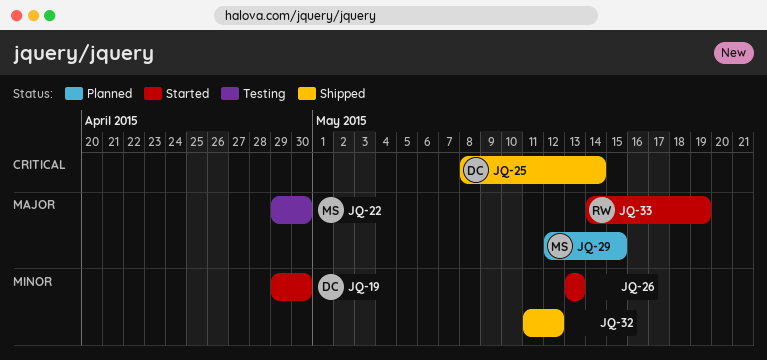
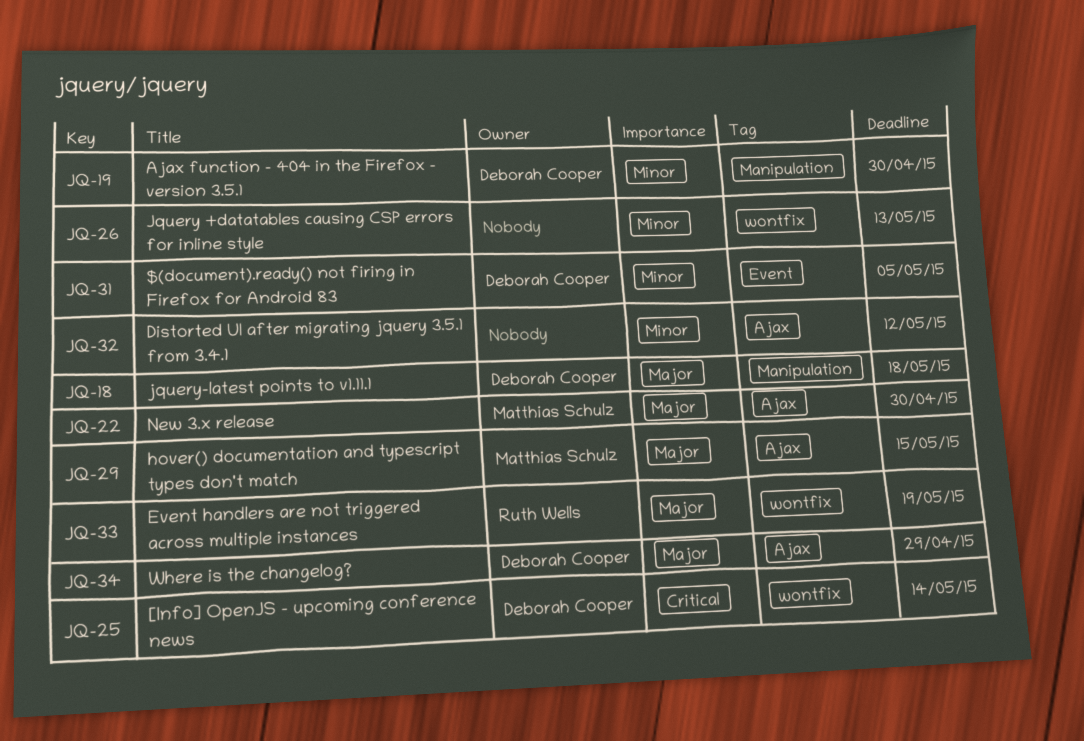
JQ-18: none -> present
JQ-31: none -> present
JQ-34: none -> present

